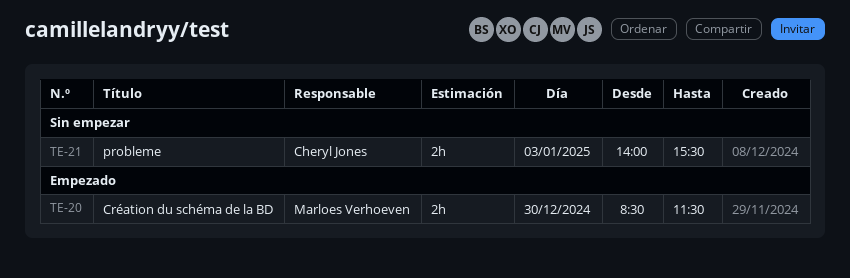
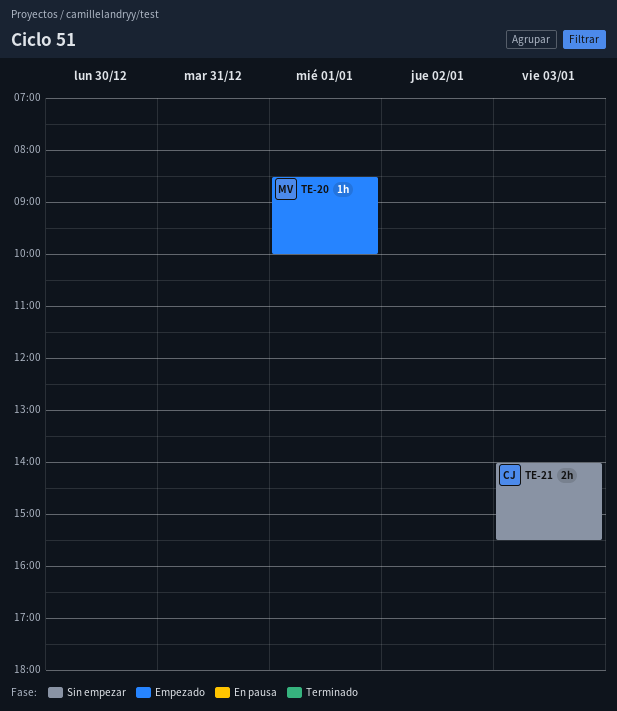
TE-20, estimate: 2h -> 1h
TE-20, day: Dec 30 -> Jan 1
TE-20, ends: 11:30 -> 10:00

